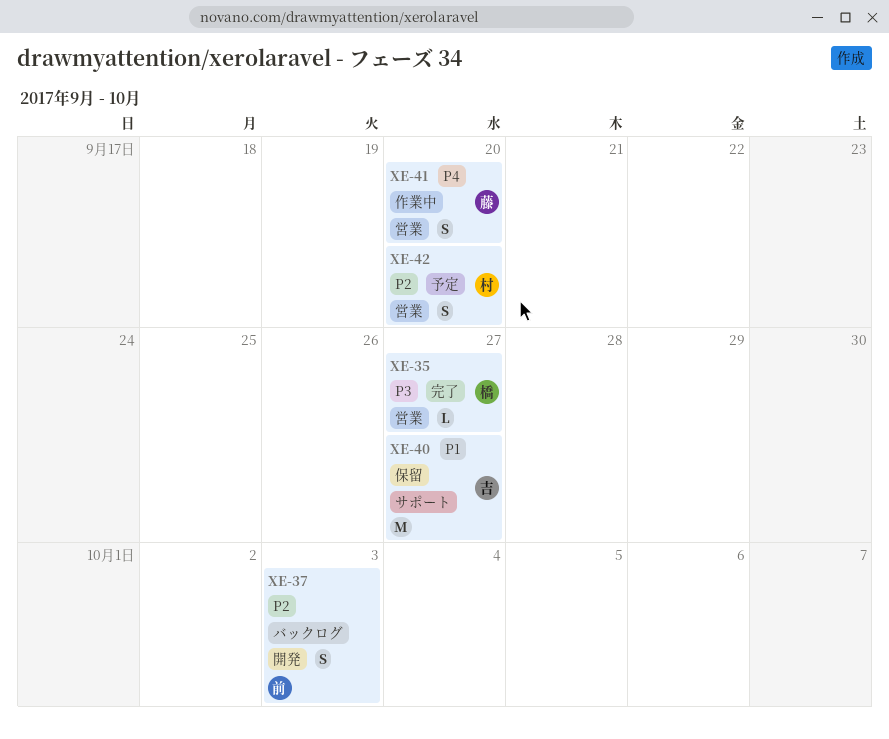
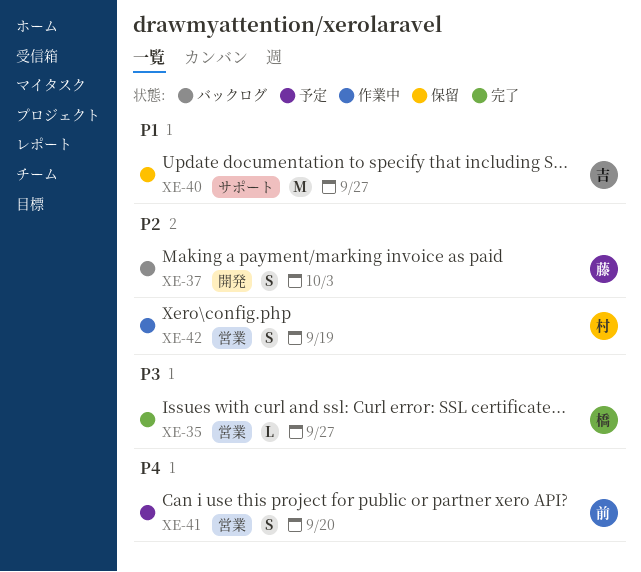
XE-37, owner: 前 -> 藤
XE-41, status: 作業中 -> 予定
XE-41, owner: 藤 -> 前
XE-42, status: 予定 -> 作業中
XE-42, due: Sep 20 -> Sep 19

